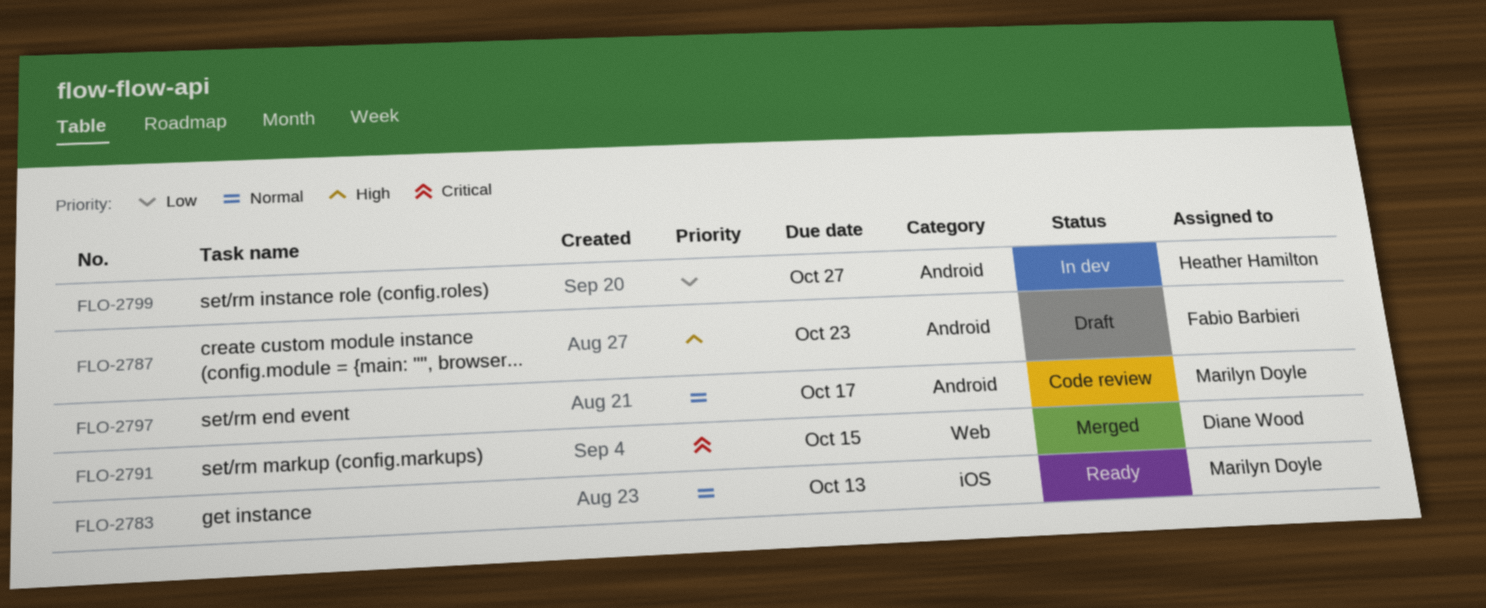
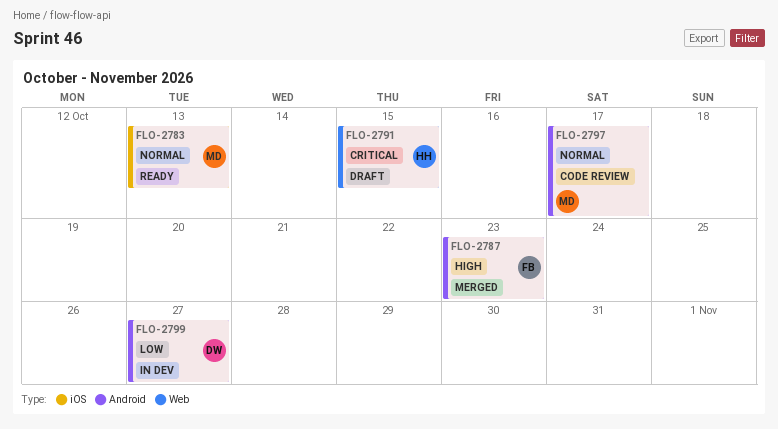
FLO-2787, status: Draft -> Merged
FLO-2791, status: Merged -> Draft
FLO-2791, owner: Diane Wood -> Heather Hamilton
FLO-2799, owner: Heather Hamilton -> Diane Wood

